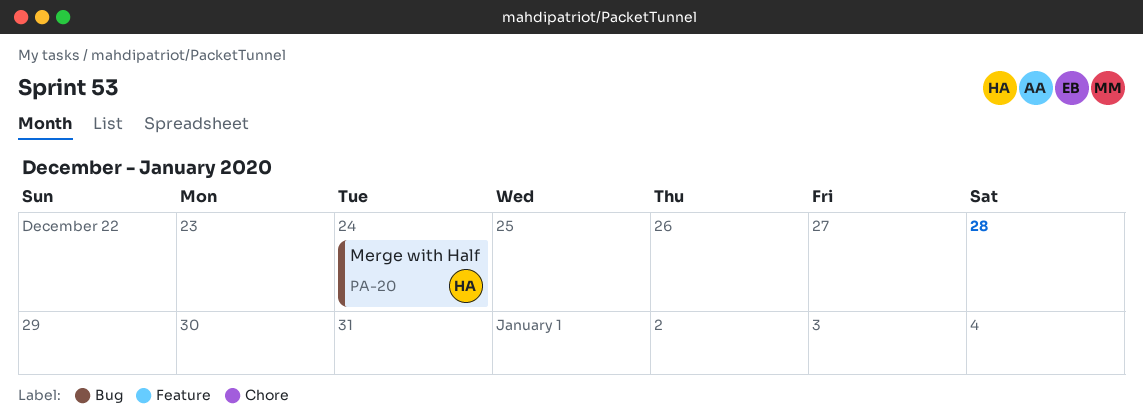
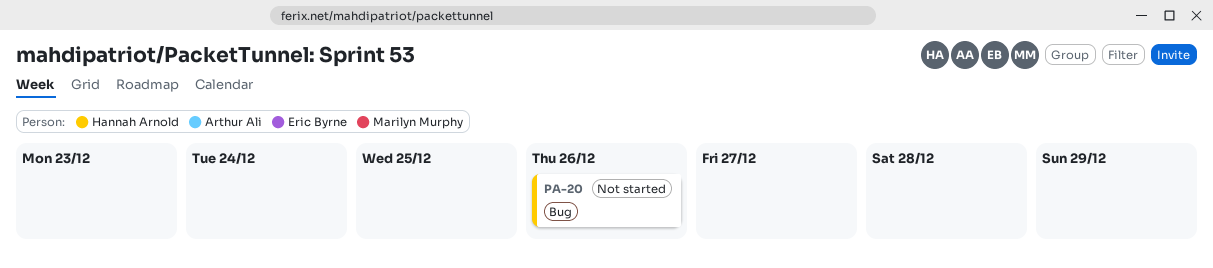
PA-20, due: Dec 24 -> Dec 26

